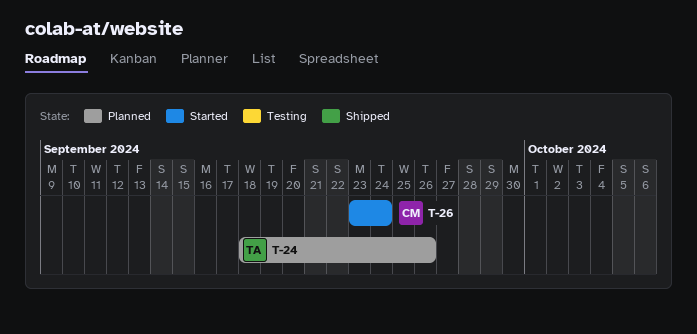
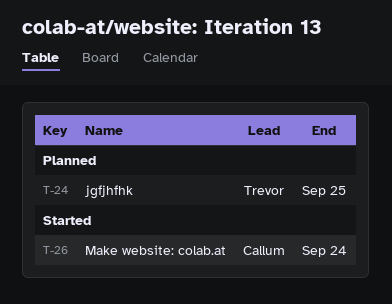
T-24, due: Sep 26 -> Sep 25

